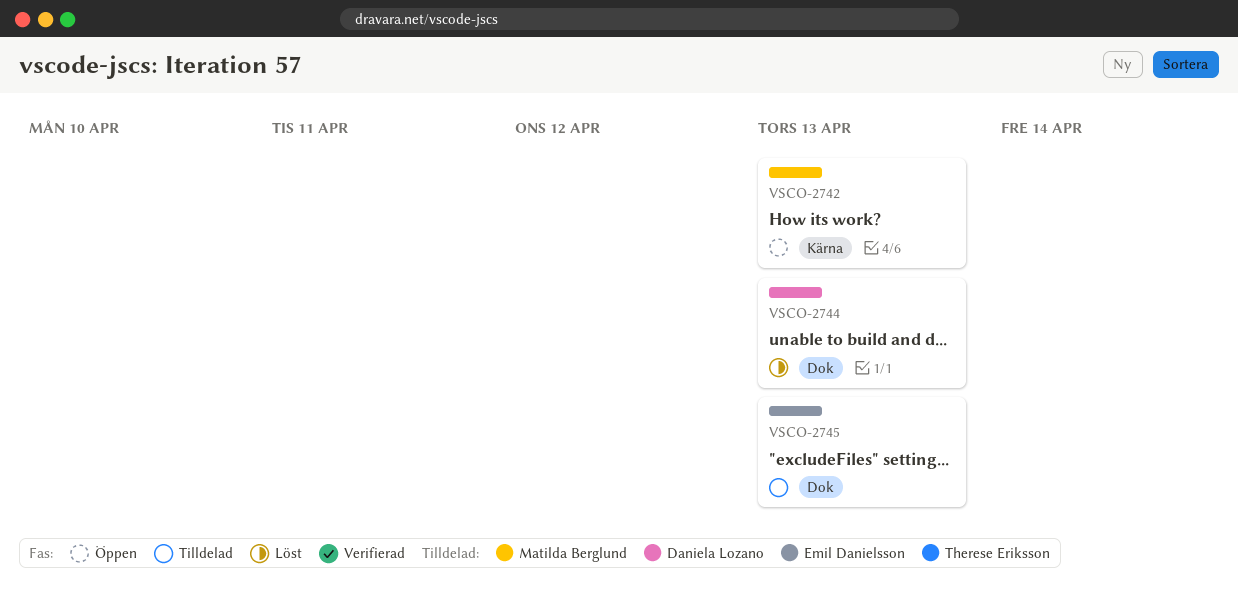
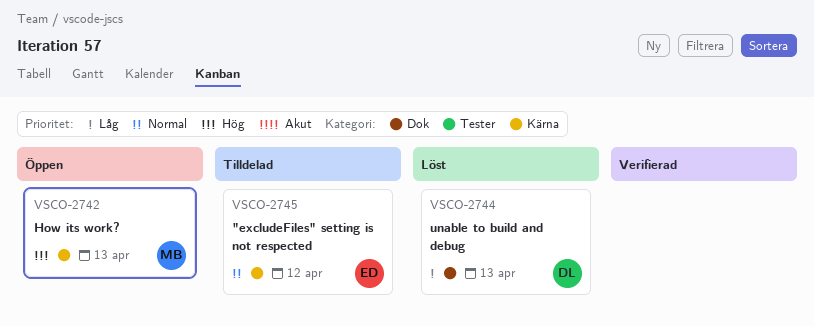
VSCO-2745, label: Dok -> Kärna
VSCO-2745, due: Apr 13 -> Apr 12

